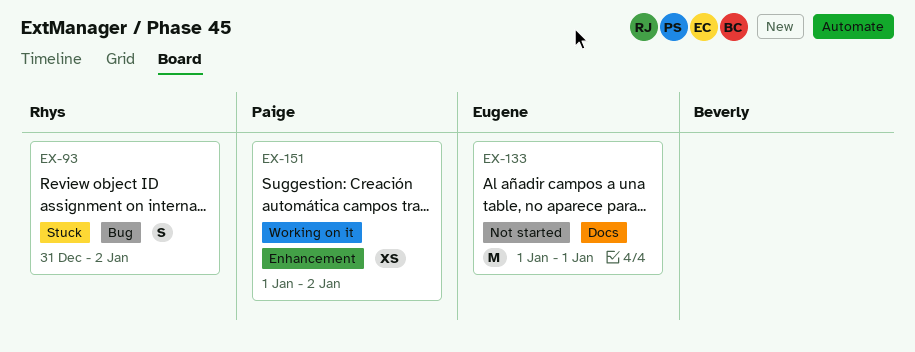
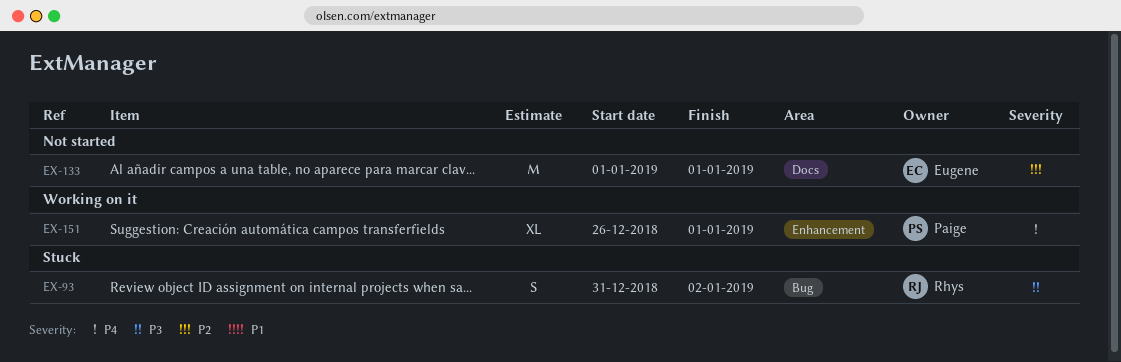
EX-151, estimate: XS -> XL
EX-151, start: Jan 1 -> Dec 26
EX-151, due: Jan 2 -> Jan 1

